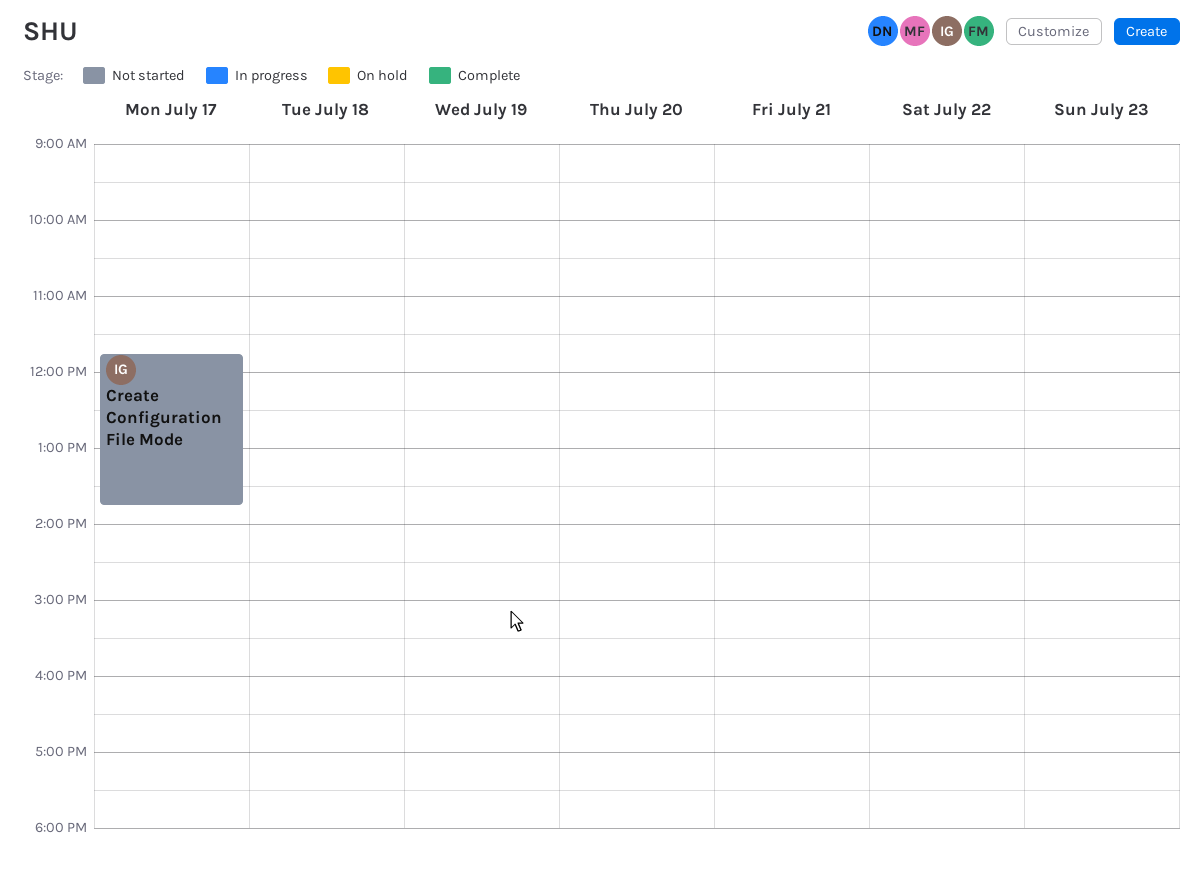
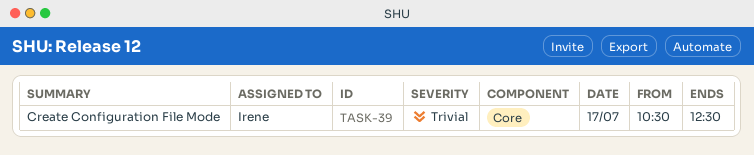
Create Configuration File Mode, begins: 11:45 -> 10:30
Create Configuration File Mode, ends: 13:45 -> 12:30

